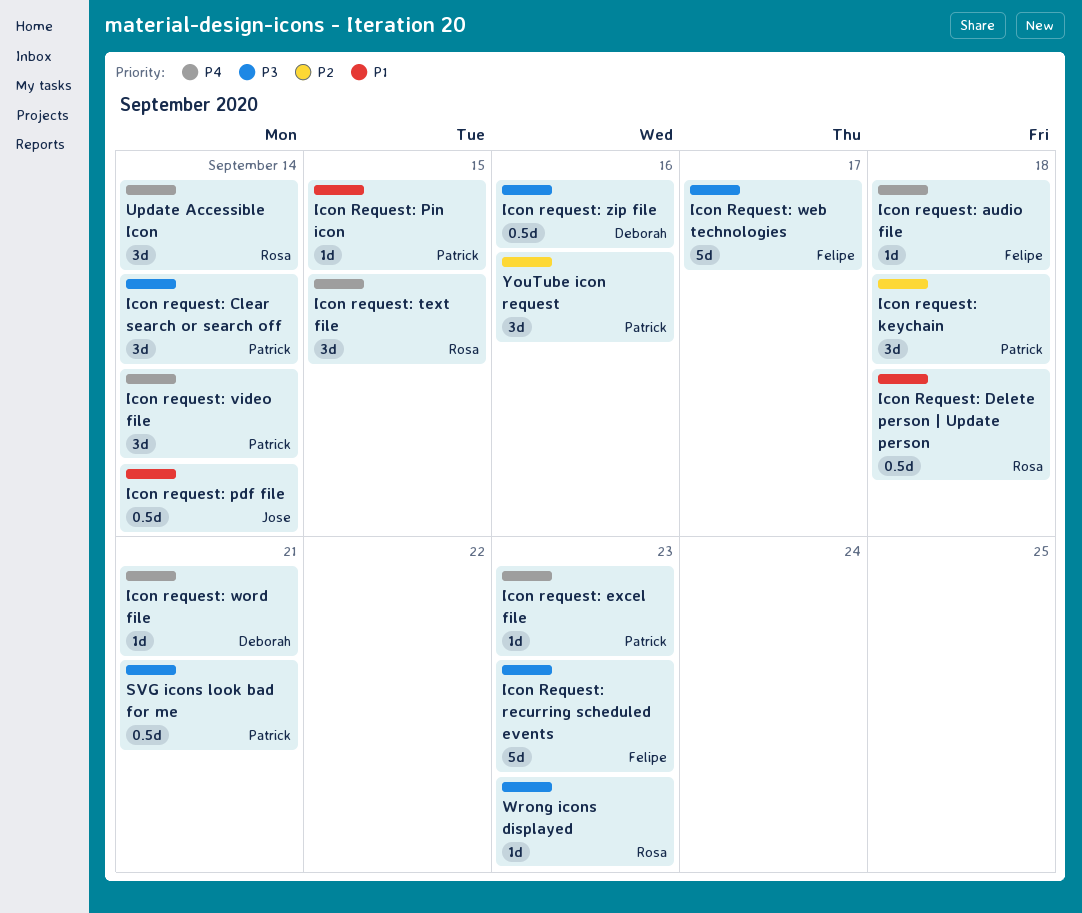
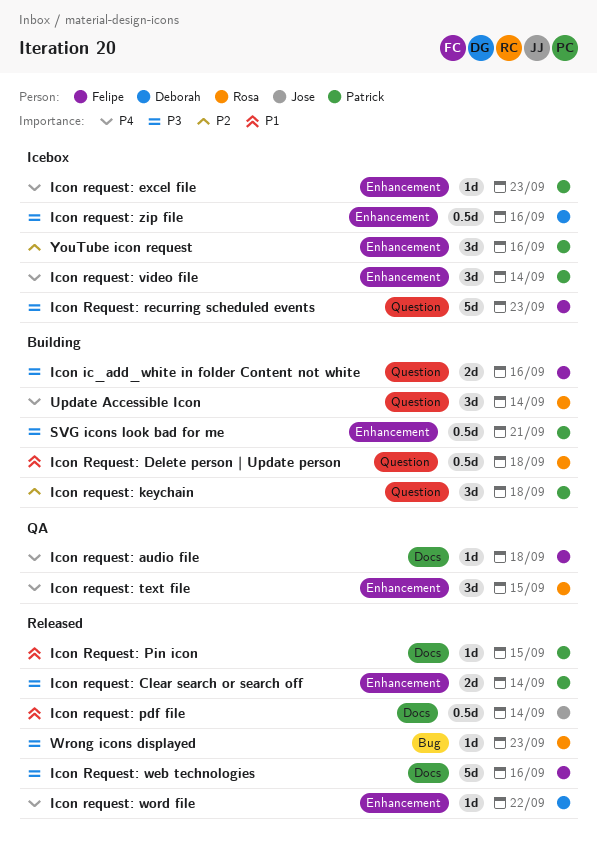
Icon ic_add_white in folder Content not white: none -> present
Icon request: Clear search or search off, estimate: 3d -> 2d
Icon Request: web technologies, due: Sep 17 -> Sep 16
Icon request: word file, due: Sep 21 -> Sep 22

